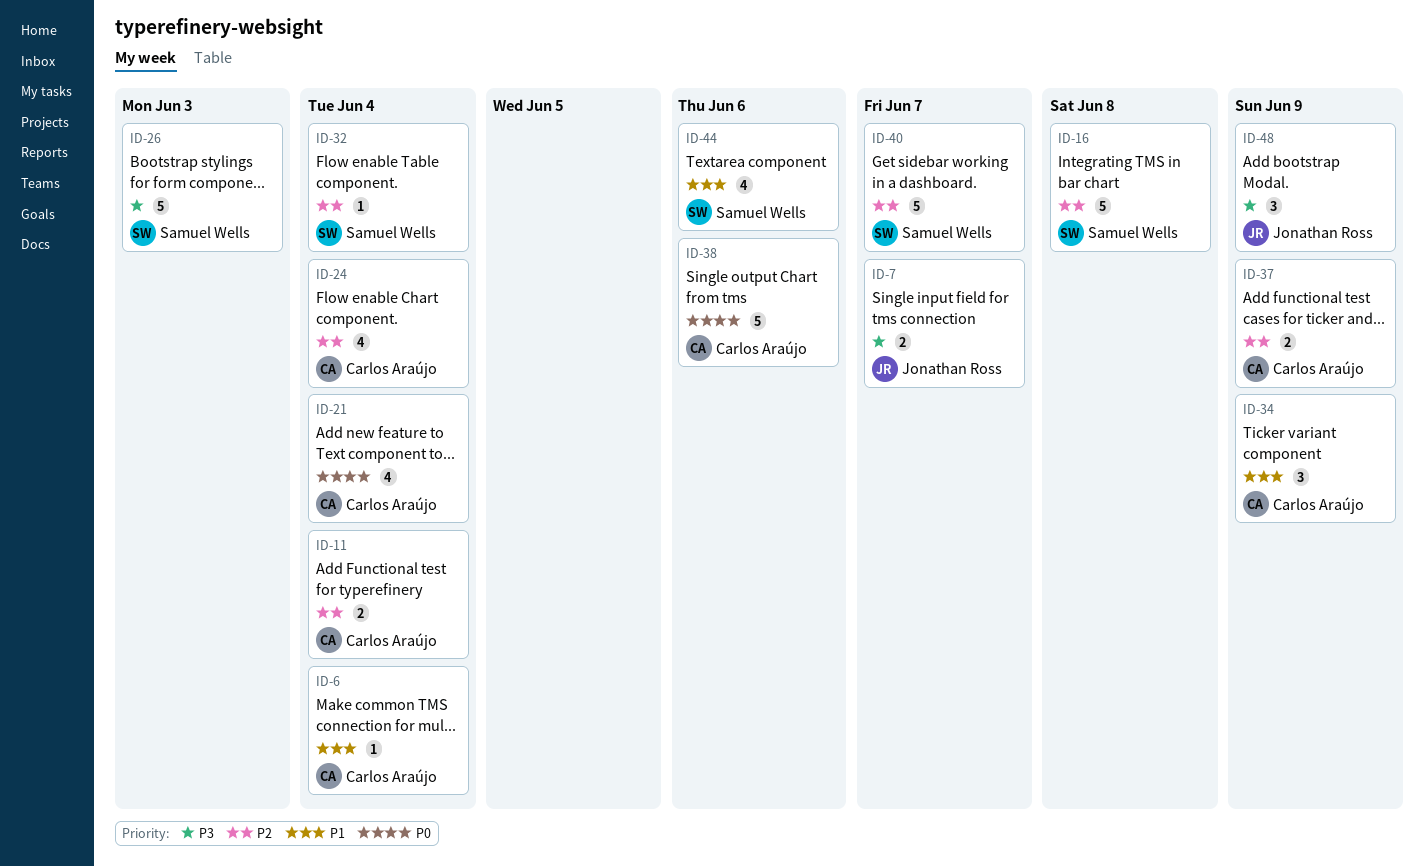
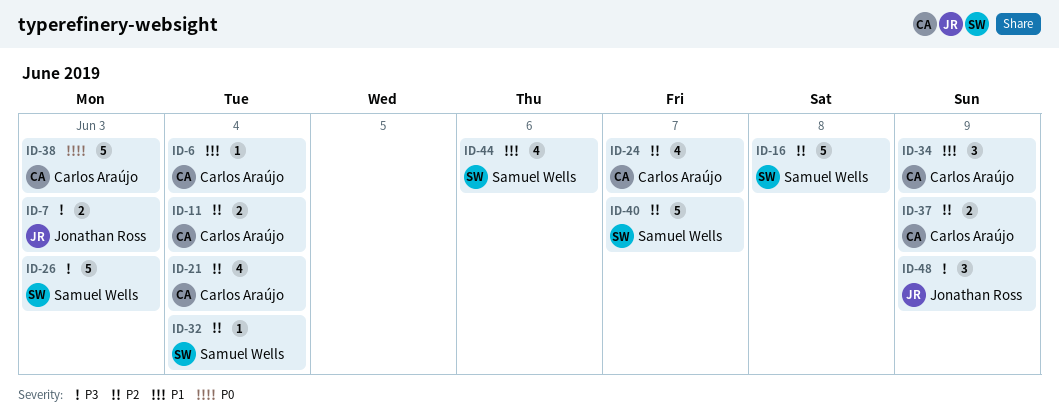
ID-7, due: Jun 7 -> Jun 3
ID-21, priority: P0 -> P2
ID-24, due: Jun 4 -> Jun 7
ID-38, due: Jun 6 -> Jun 3

